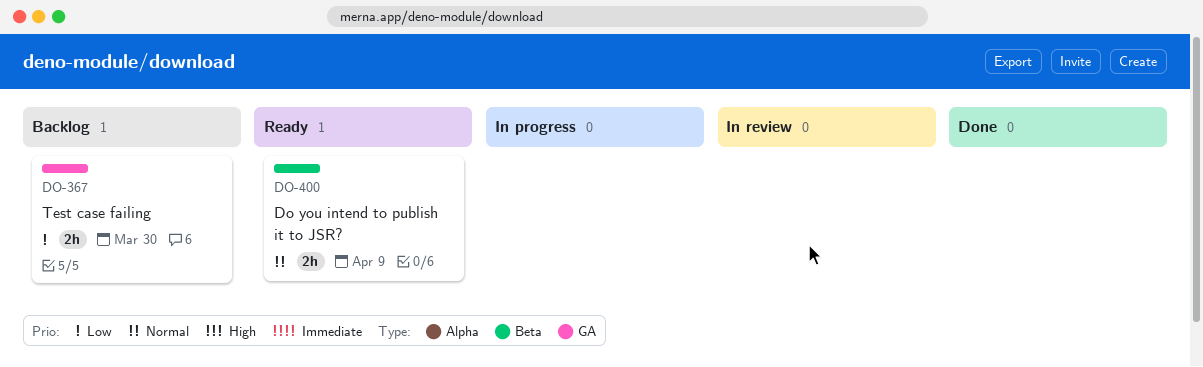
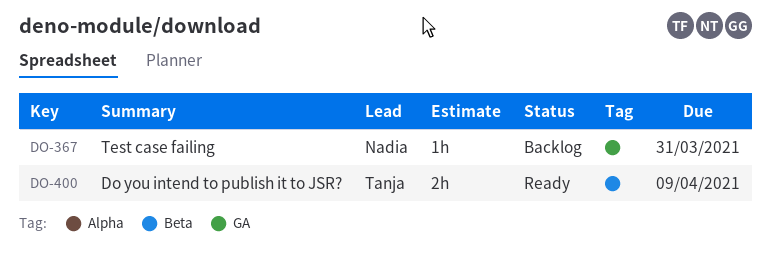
DO-367, estimate: 2h -> 1h
DO-367, due: Mar 30 -> Mar 31

